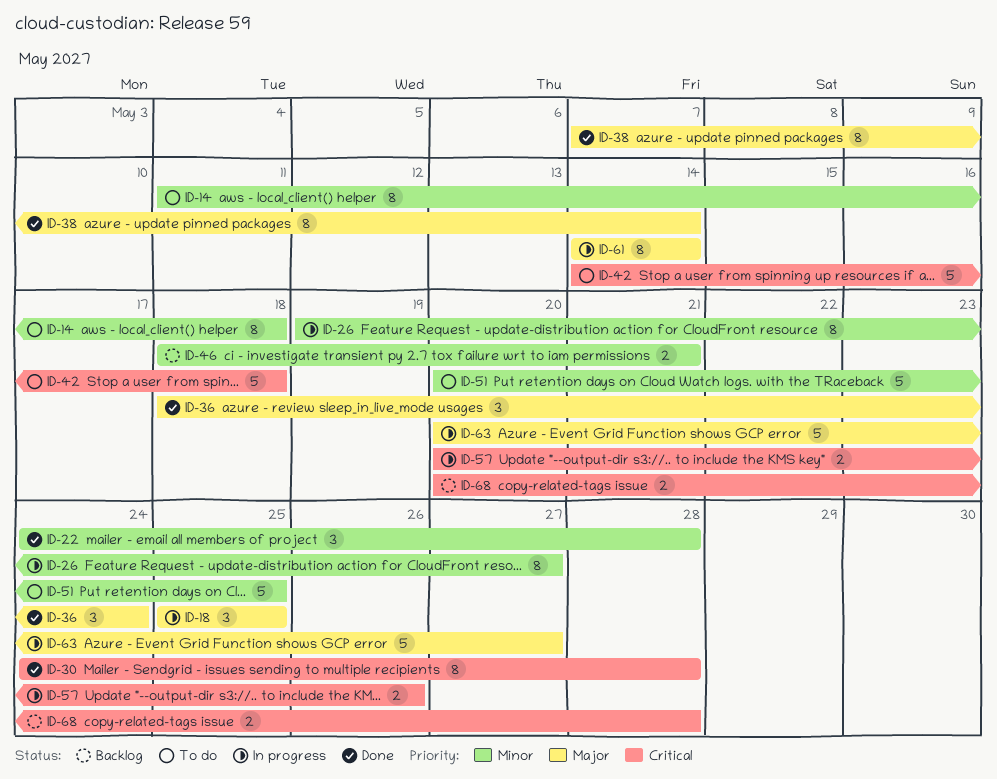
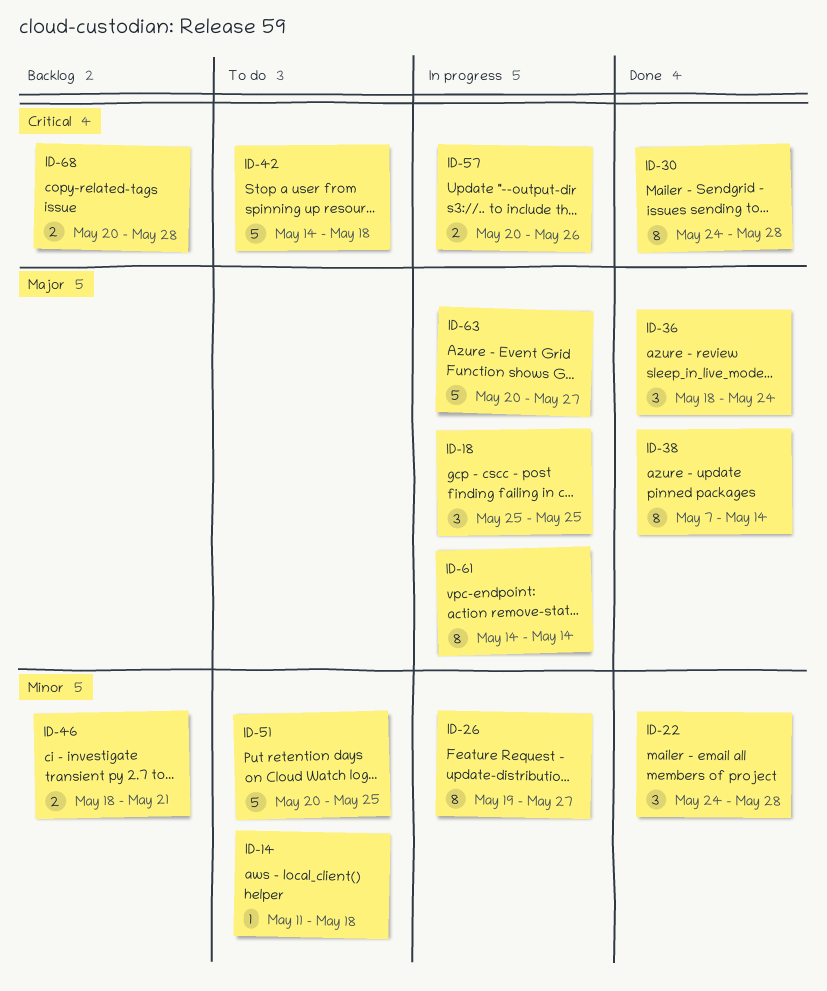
ID-14, estimate: 8 -> 1

